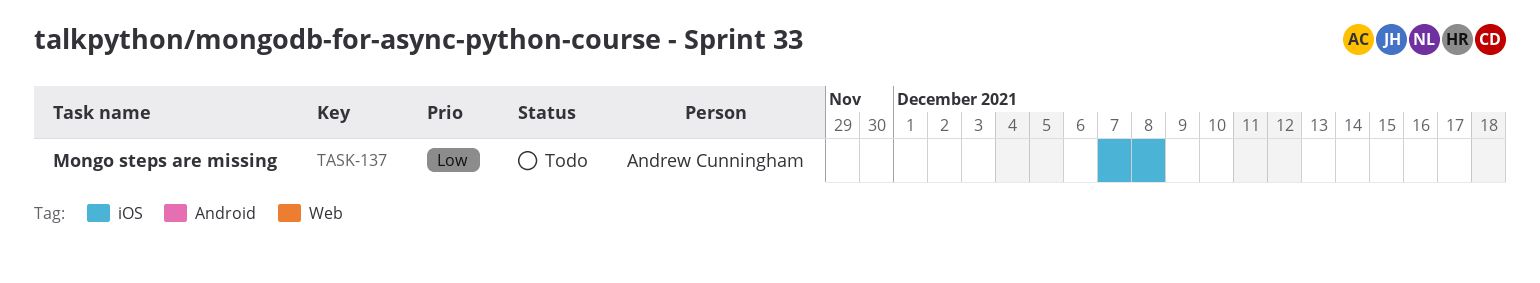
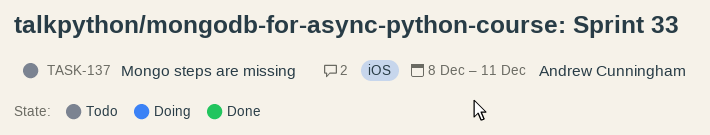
TASK-137, start: Dec 7 -> Dec 8
TASK-137, due: Dec 8 -> Dec 11

